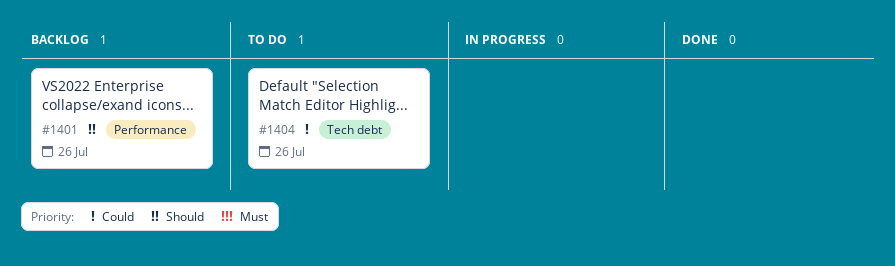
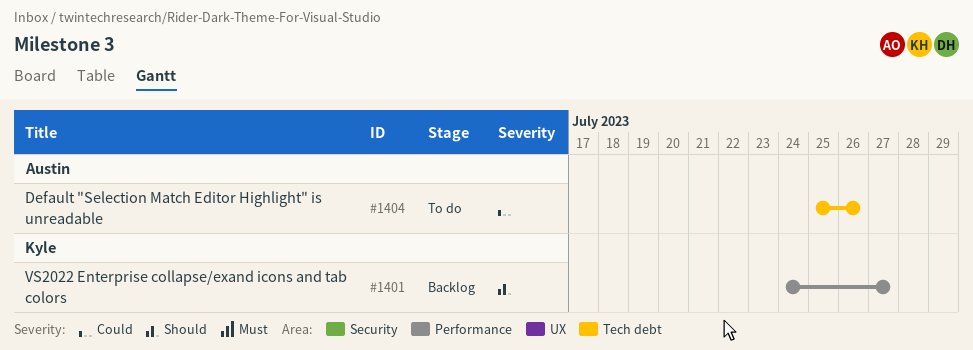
#1401, due: Jul 26 -> Jul 27

